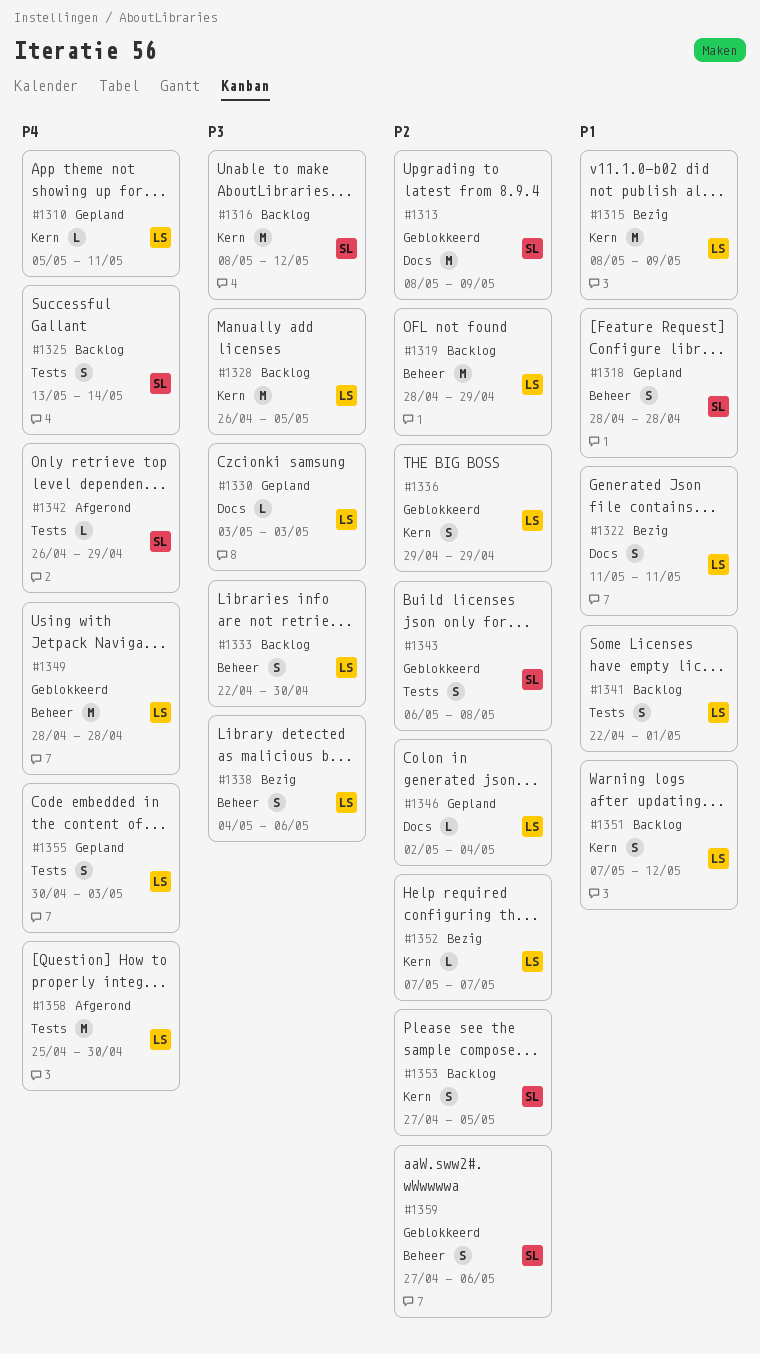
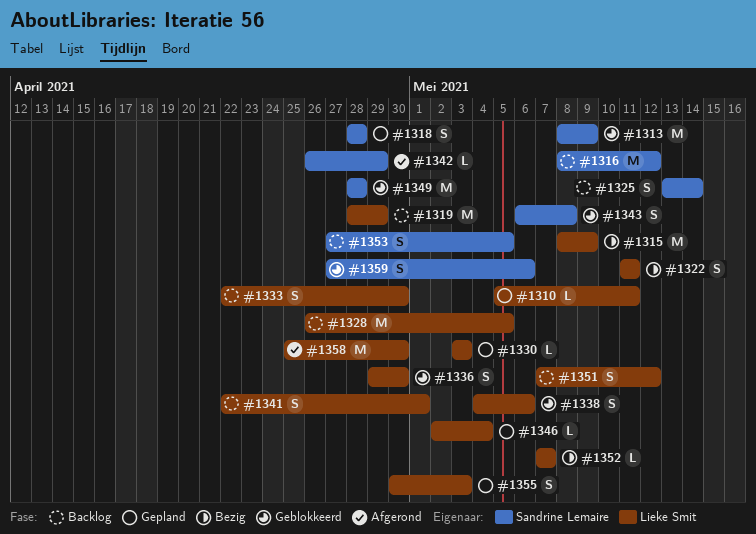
#1336, due: Apr 29 -> Apr 30
#1338, status: Bezig -> Geblokkeerd
#1349, owner: Lieke Smit -> Sandrine Lemaire

